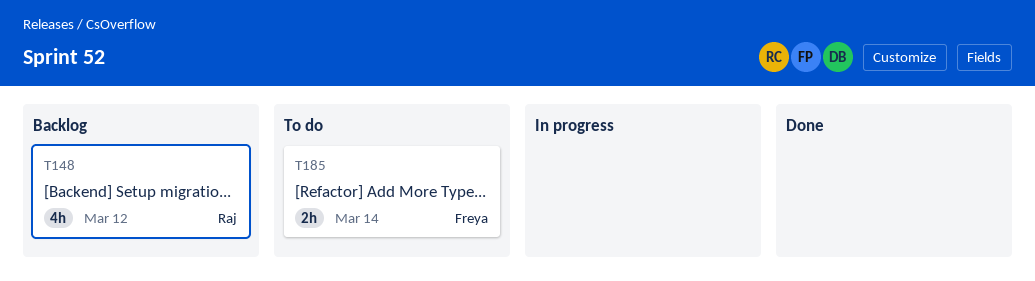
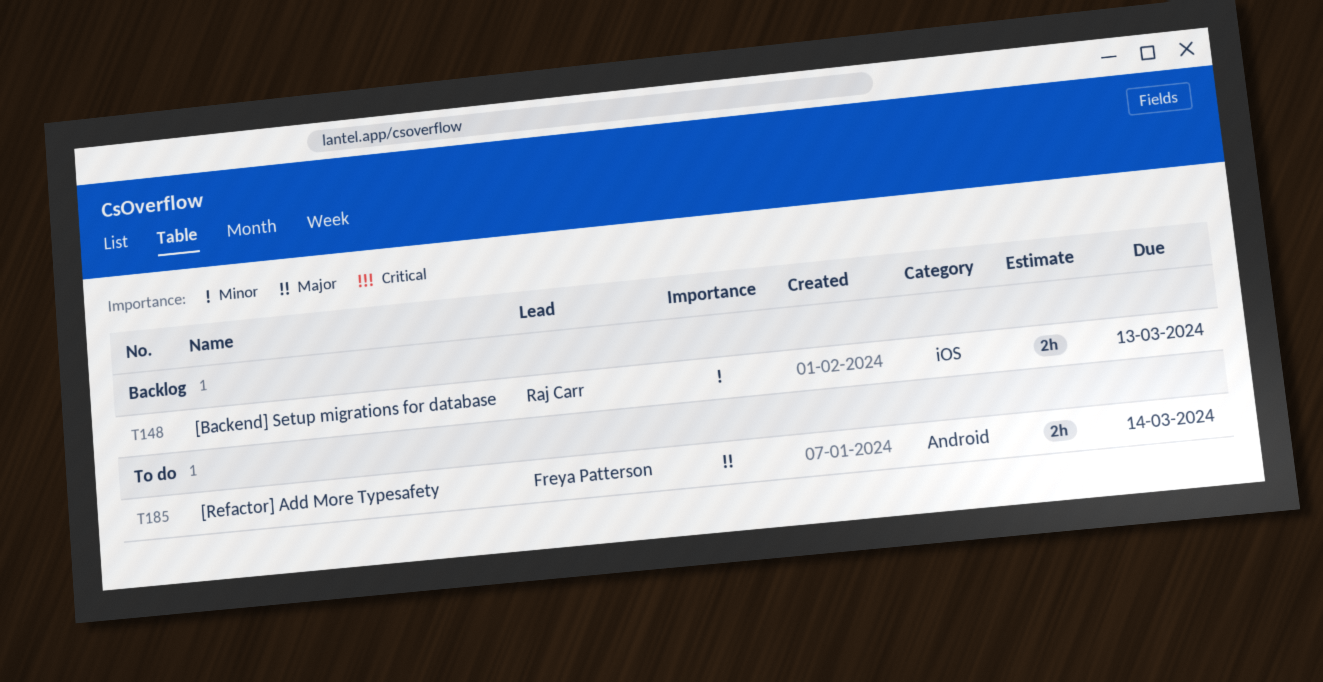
T148, estimate: 4h -> 2h
T148, due: Mar 12 -> Mar 13

